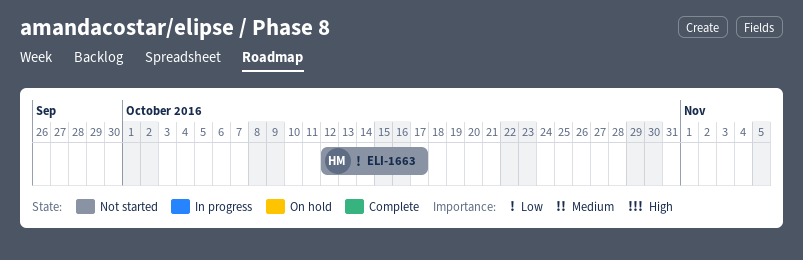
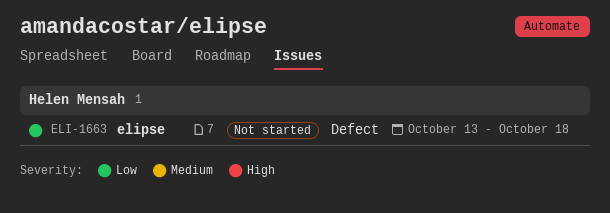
ELI-1663, start: Oct 12 -> Oct 13
ELI-1663, due: Oct 17 -> Oct 18

